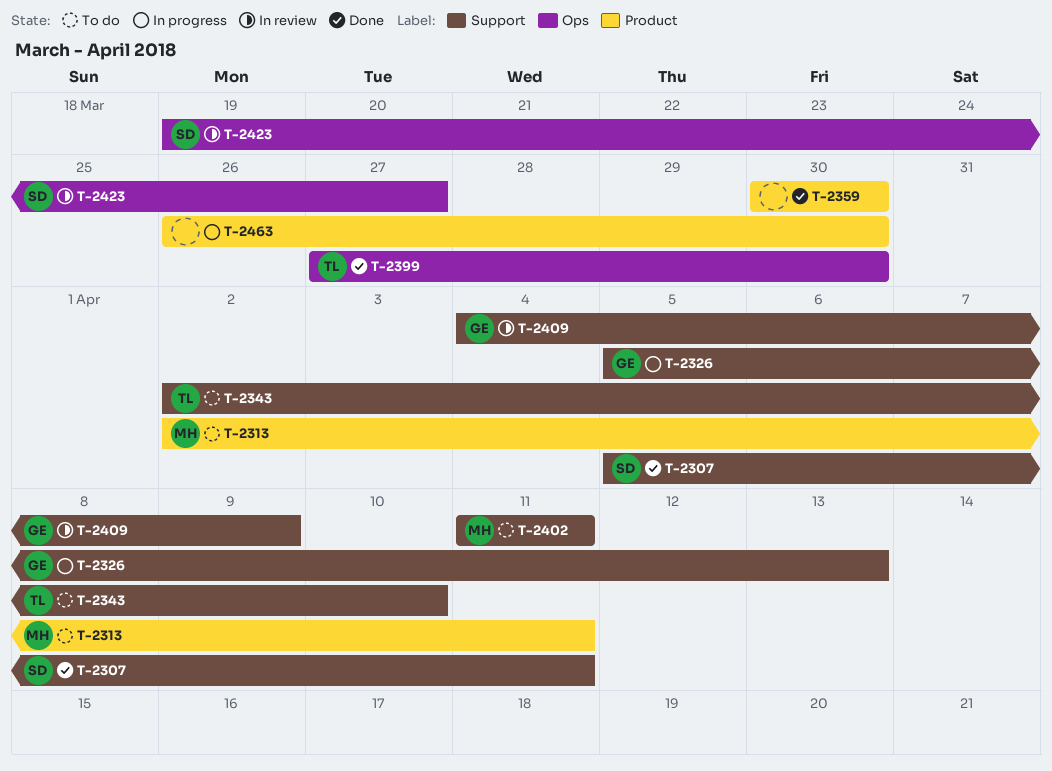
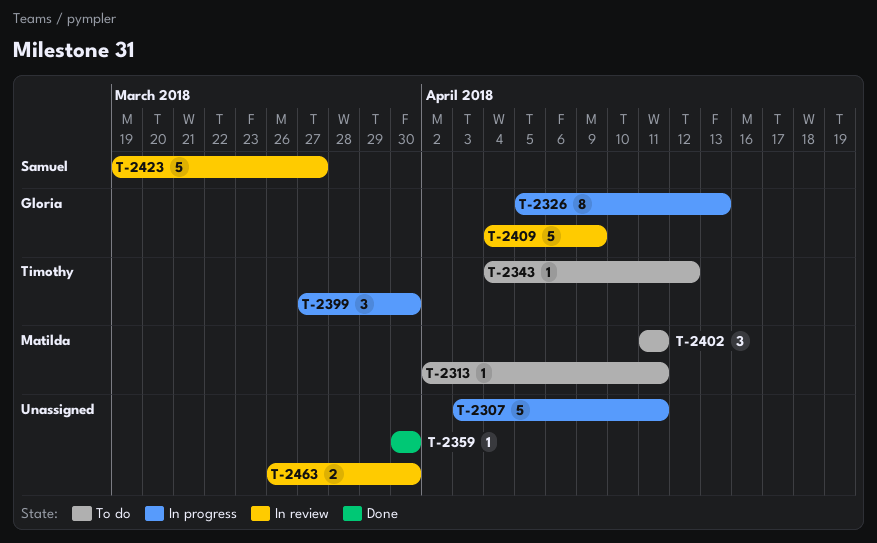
T-2307, status: Done -> In progress
T-2307, owner: Samuel -> none
T-2307, start: Apr 5 -> Apr 3
T-2343, start: Apr 2 -> Apr 4
T-2343, due: Apr 10 -> Apr 12
T-2399, status: Done -> In progress
T-2463, status: In progress -> In review

